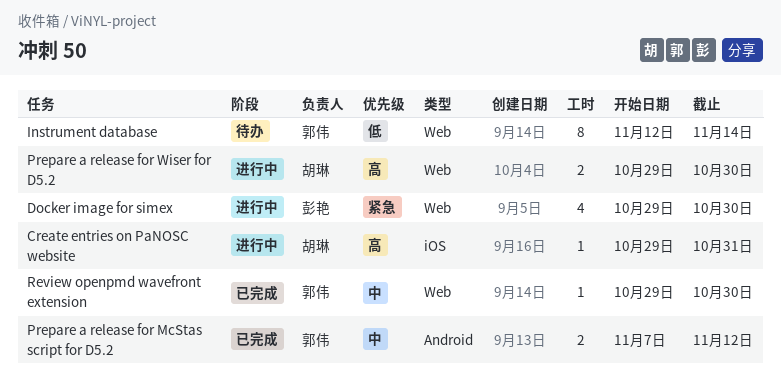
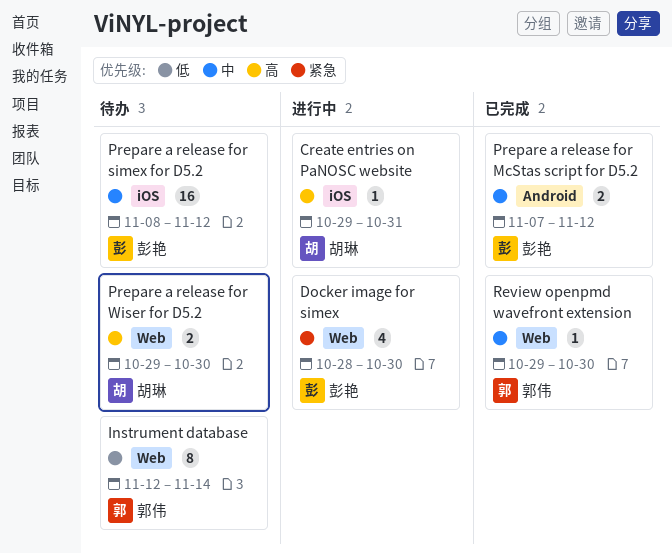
Docker image for simex, start: Oct 29 -> Oct 28
Prepare a release for McStas script for D5.2, owner: 郭伟 -> 彭艳
Prepare a release for simex for D5.2: none -> present
Prepare a release for Wiser for D5.2, status: 进行中 -> 待办

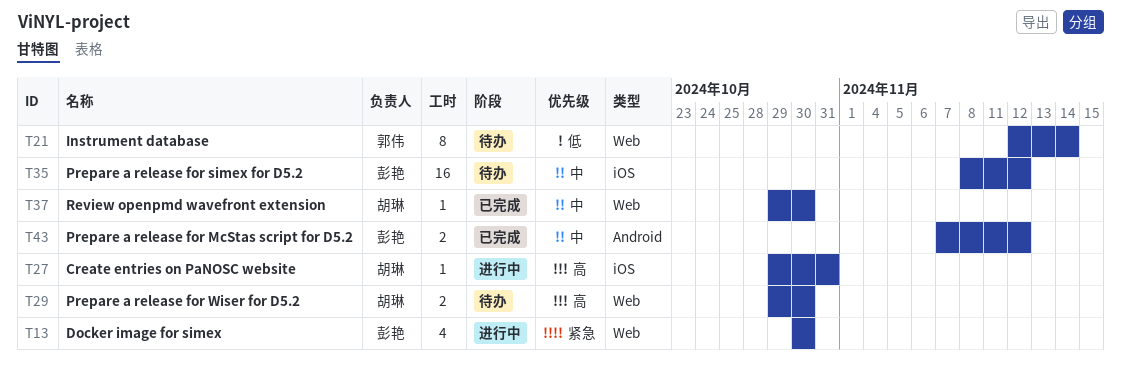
Docker image for simex, start: Oct 28 -> Oct 30
Review openpmd wavefront extension, owner: 郭伟 -> 胡琳

